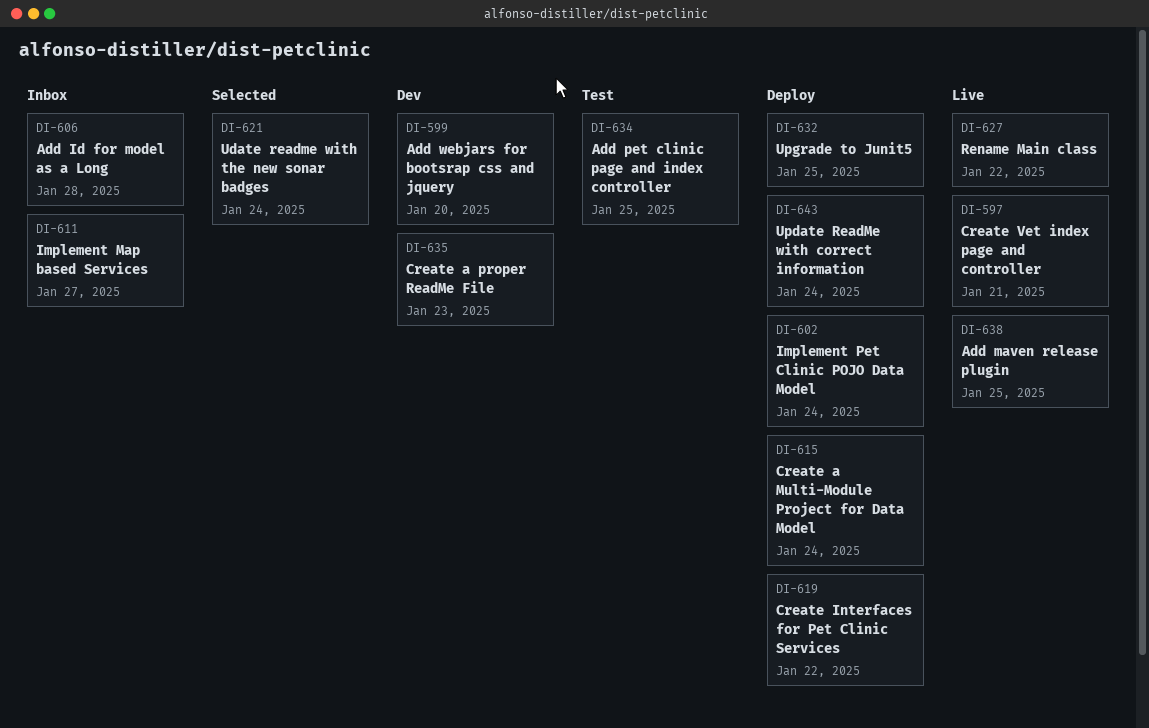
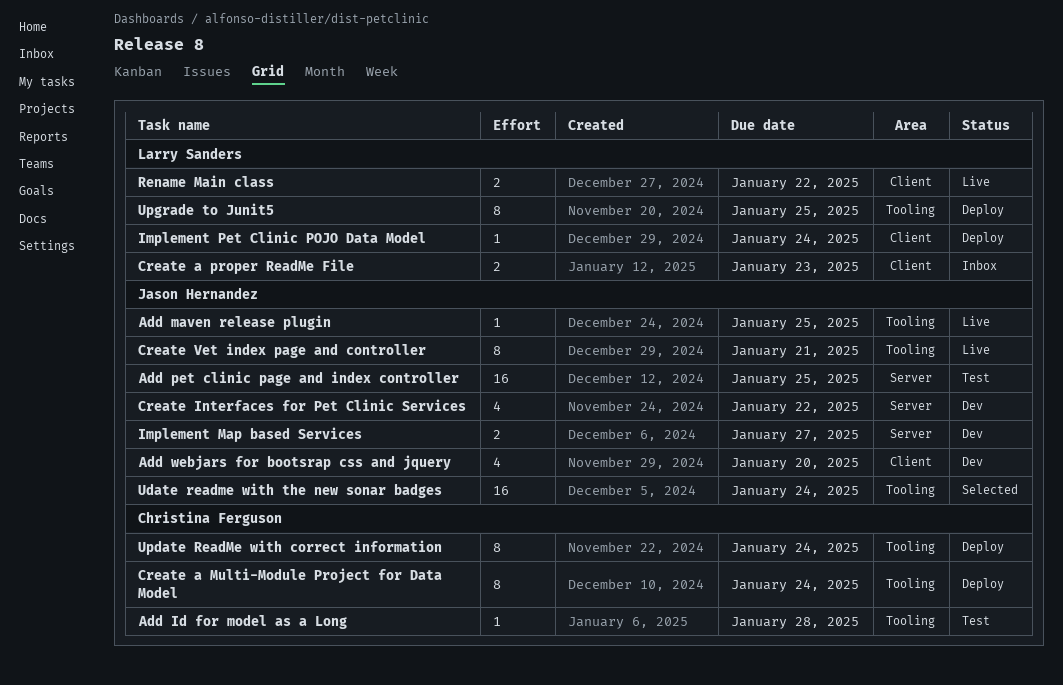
Add Id for model as a Long, status: Inbox -> Test
Create a proper ReadMe File, status: Dev -> Inbox
Create Interfaces for Pet Clinic Services, status: Deploy -> Dev
Implement Map based Services, status: Inbox -> Dev

